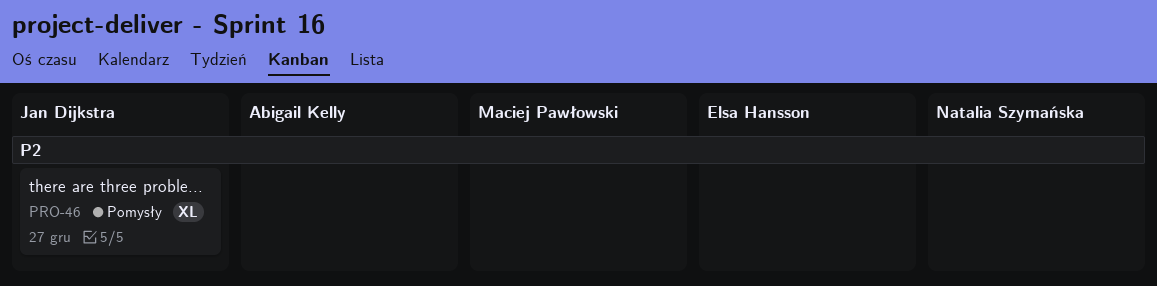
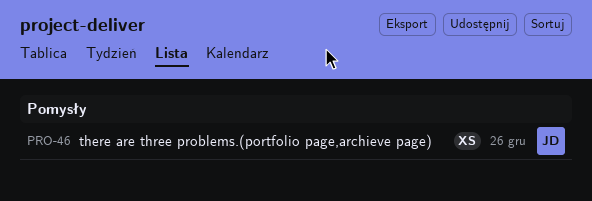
PRO-46, estimate: XL -> XS
PRO-46, due: Dec 27 -> Dec 26

